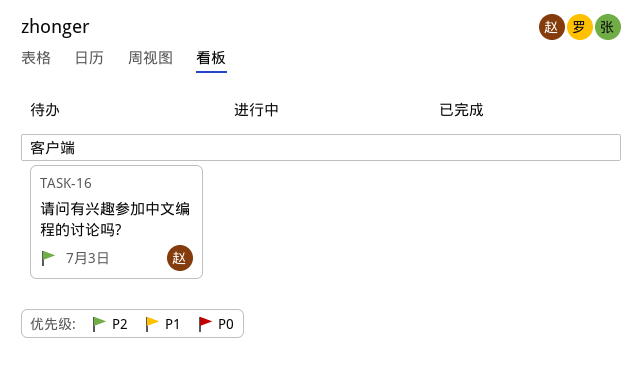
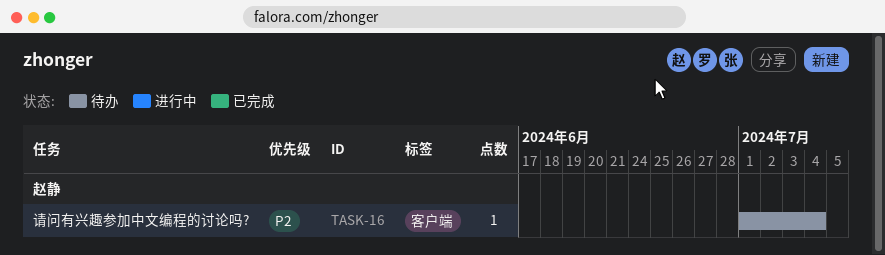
TASK-16, due: Jul 3 -> Jul 4

